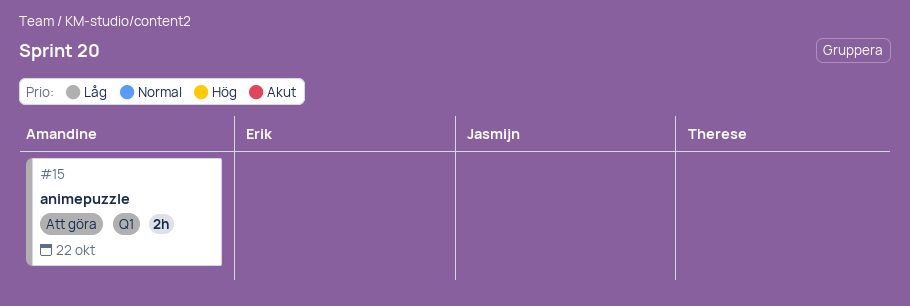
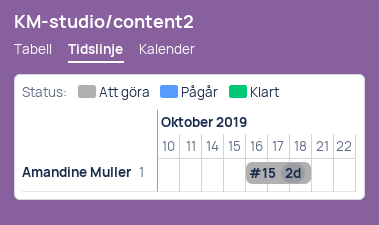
#15, estimate: 2h -> 2d
#15, due: Oct 22 -> Oct 18

